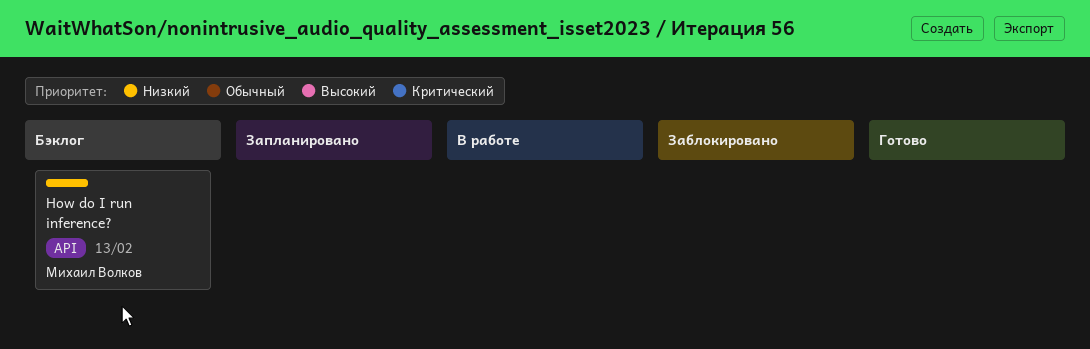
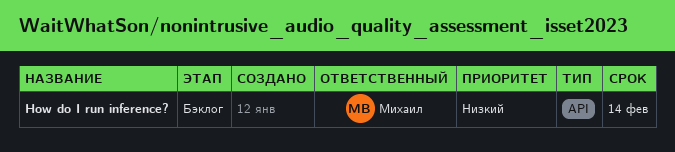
How do I run inference?, due: Feb 13 -> Feb 14

